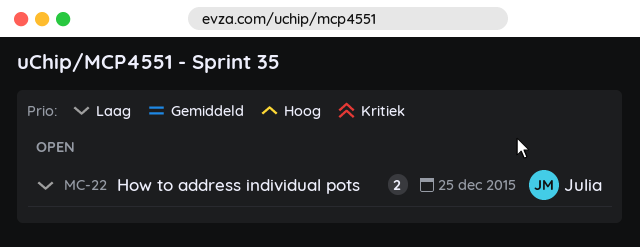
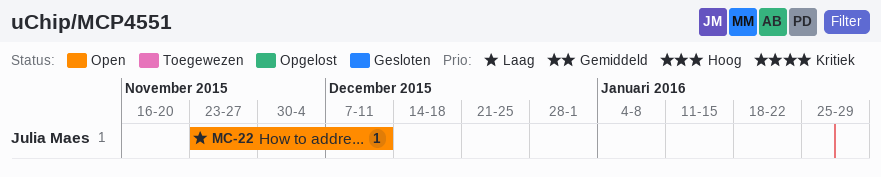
MC-22, estimate: 2 -> 1
MC-22, due: Dec 25 -> Dec 11

